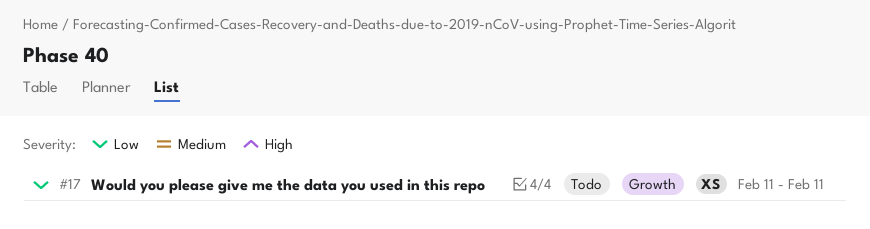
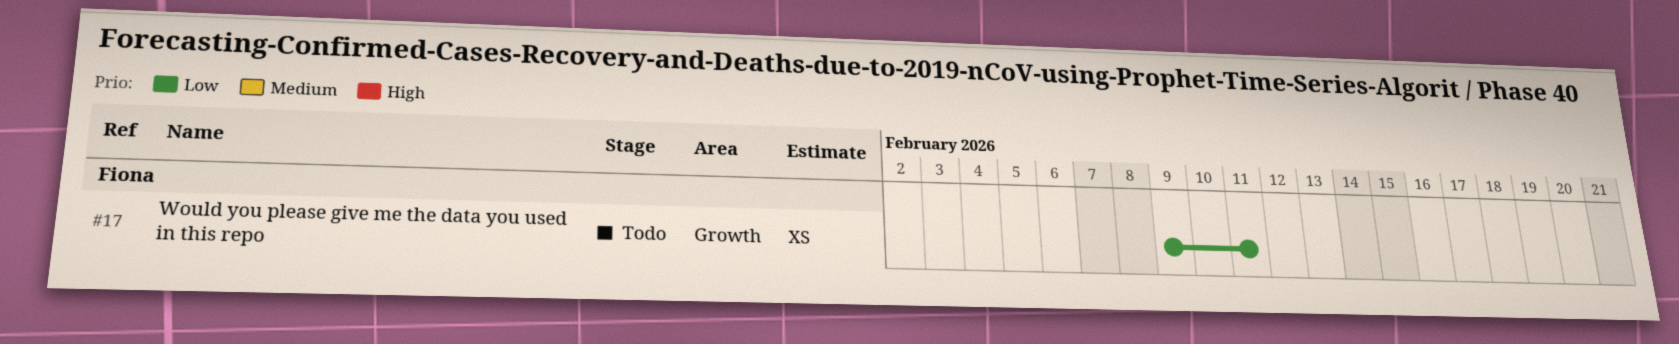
#17, start: Feb 11 -> Feb 9

